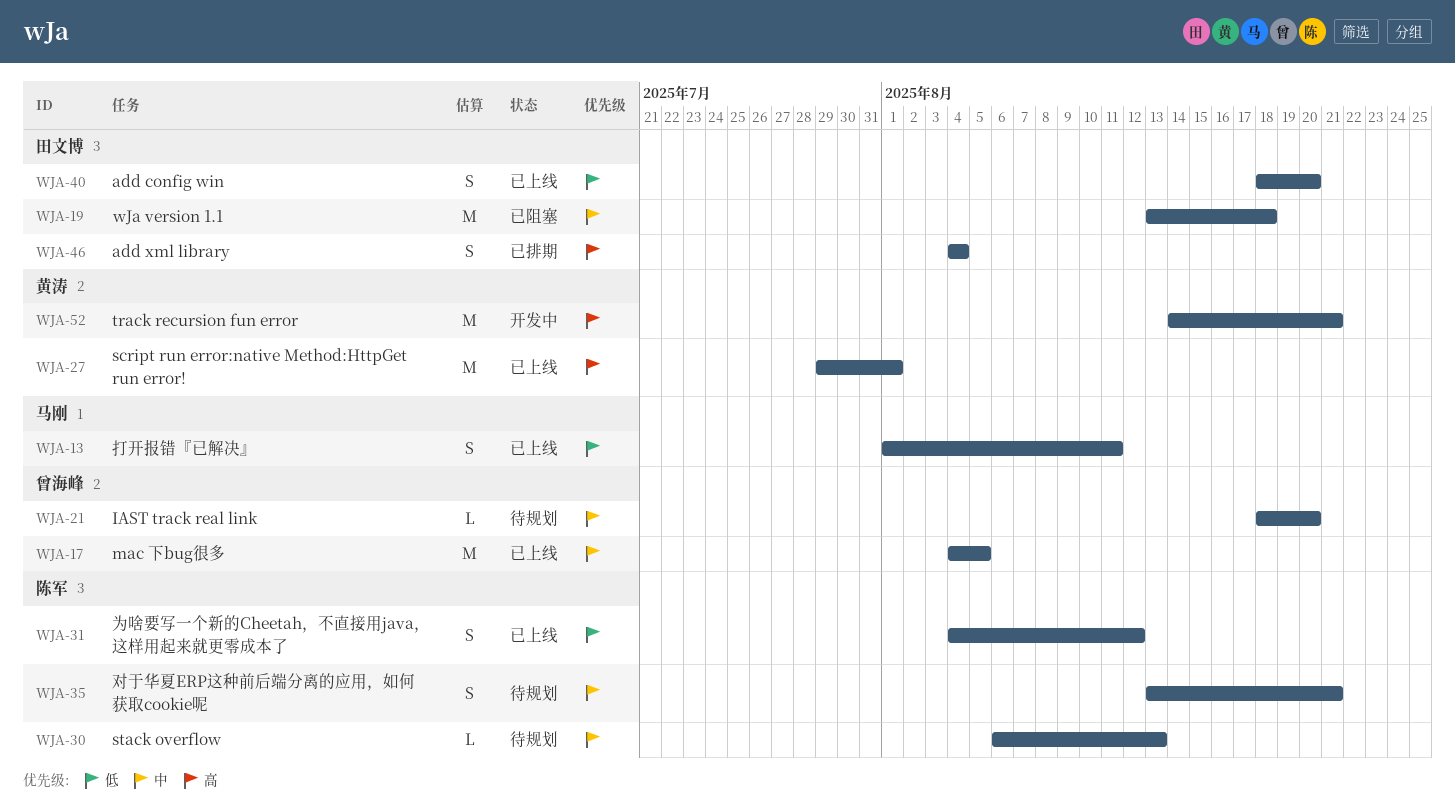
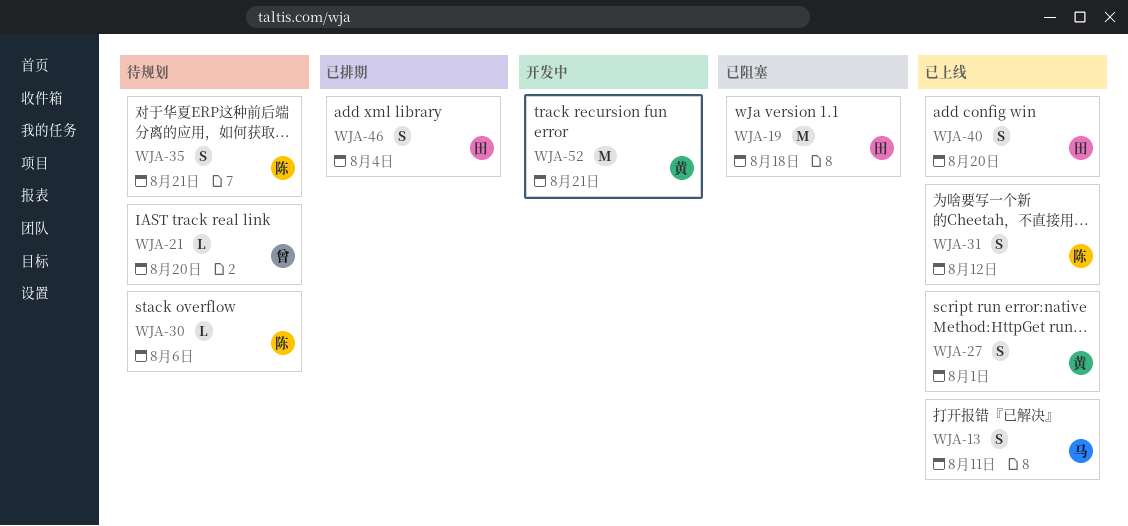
WJA-17: present -> none
WJA-27, estimate: M -> S
WJA-30, due: Aug 13 -> Aug 6

